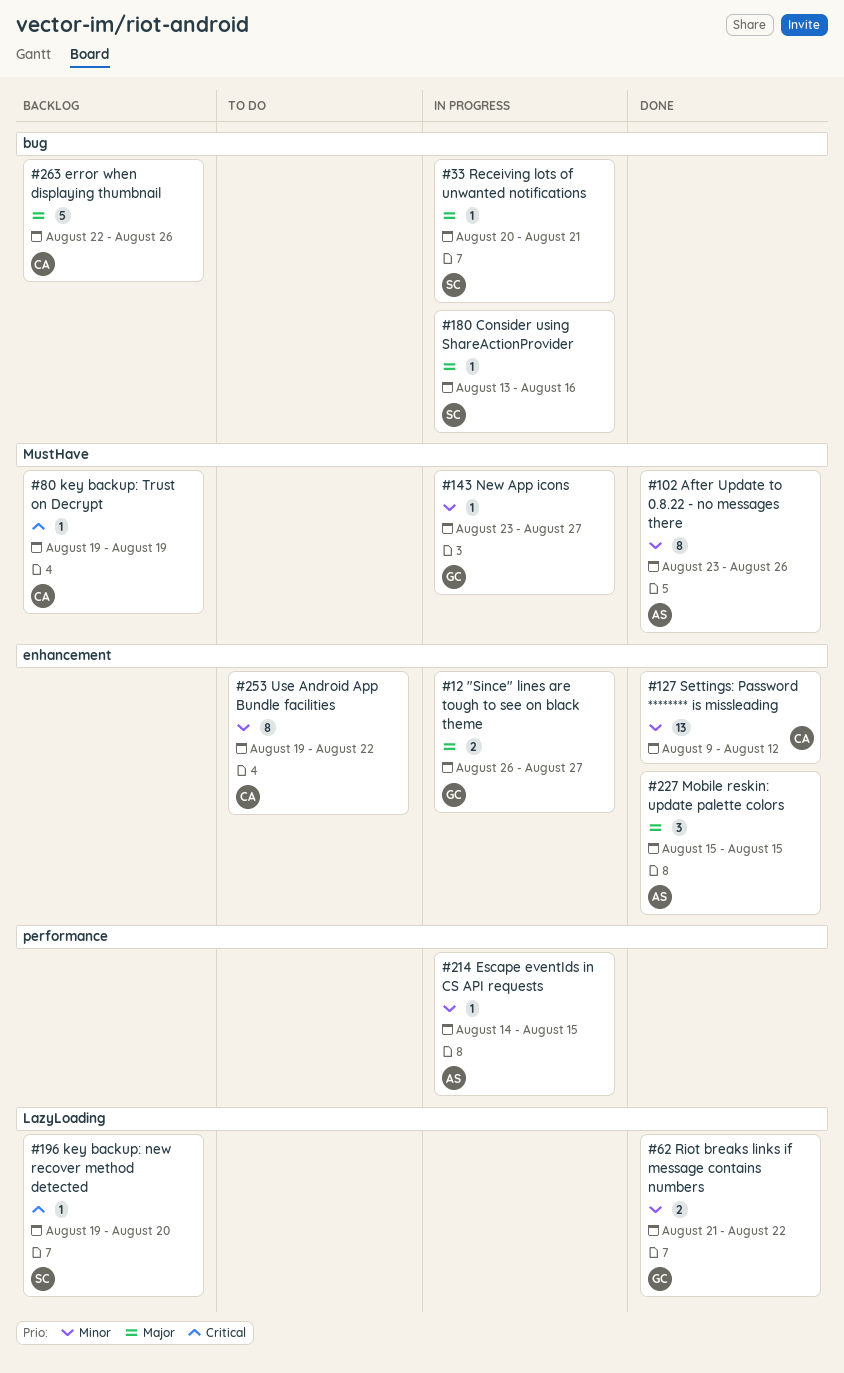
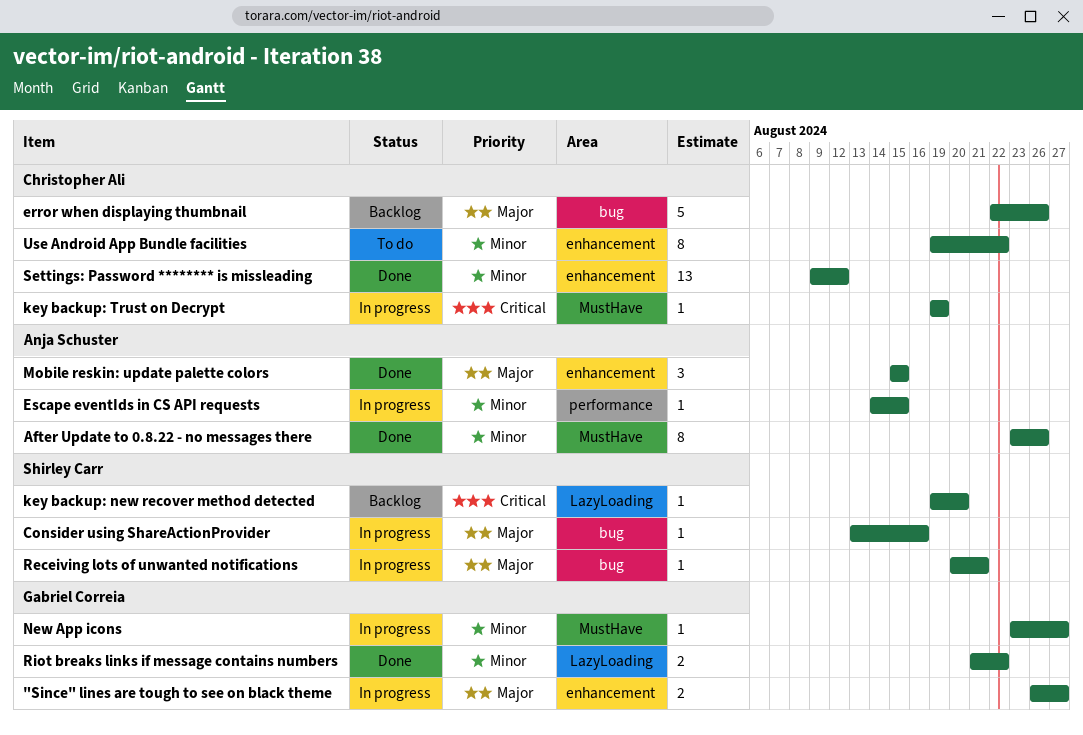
key backup: Trust on Decrypt, status: Backlog -> In progress

